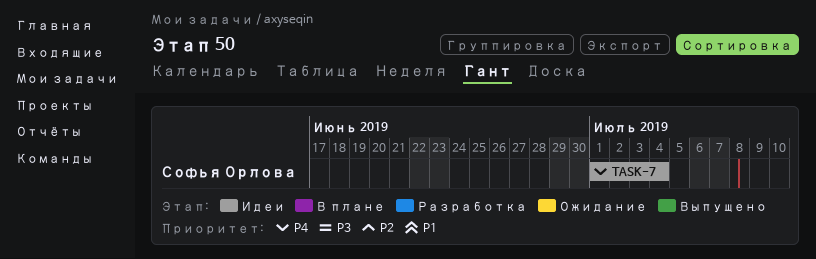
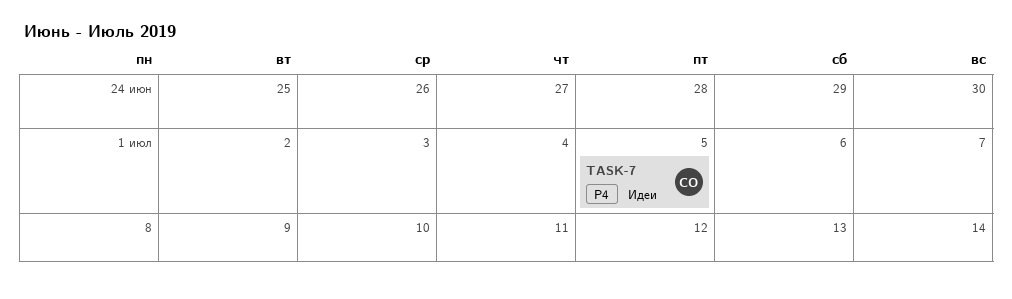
TASK-7, due: Jul 4 -> Jul 5

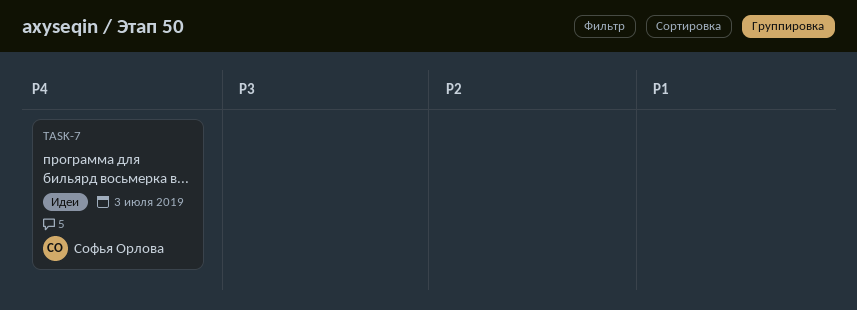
TASK-7, due: Jul 5 -> Jul 3

